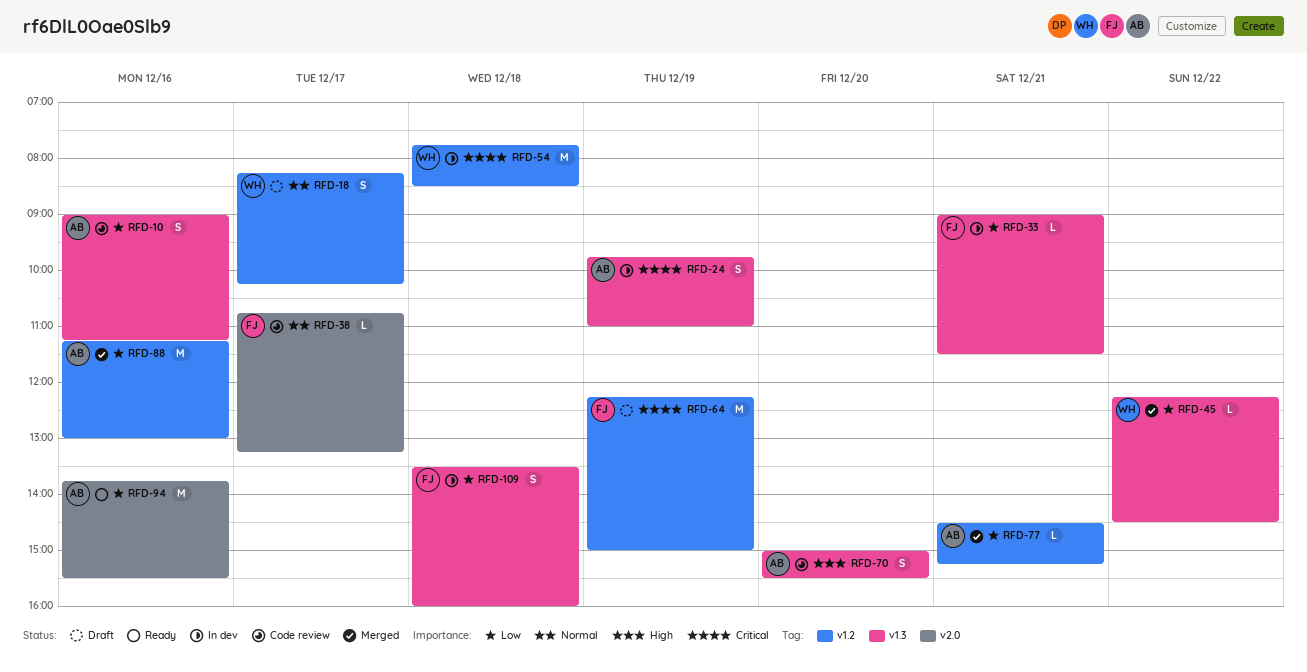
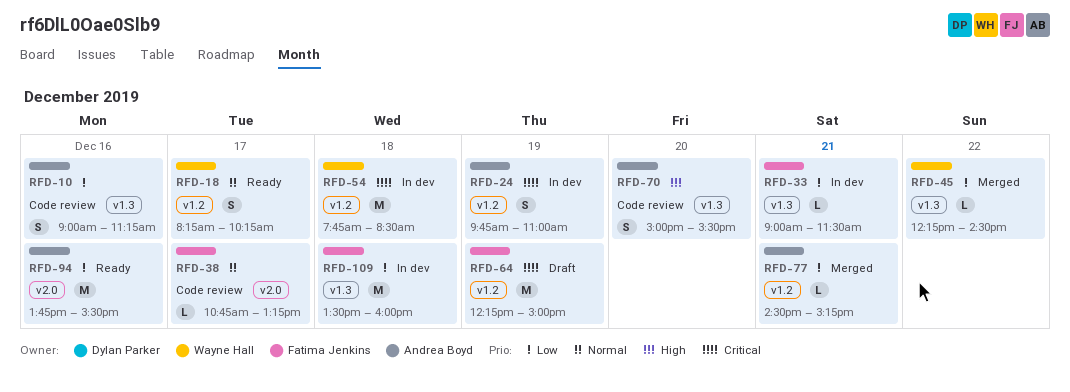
RFD-18, status: Draft -> Ready
RFD-24, label: v1.3 -> v1.2
RFD-88: present -> none
RFD-109, estimate: S -> M

